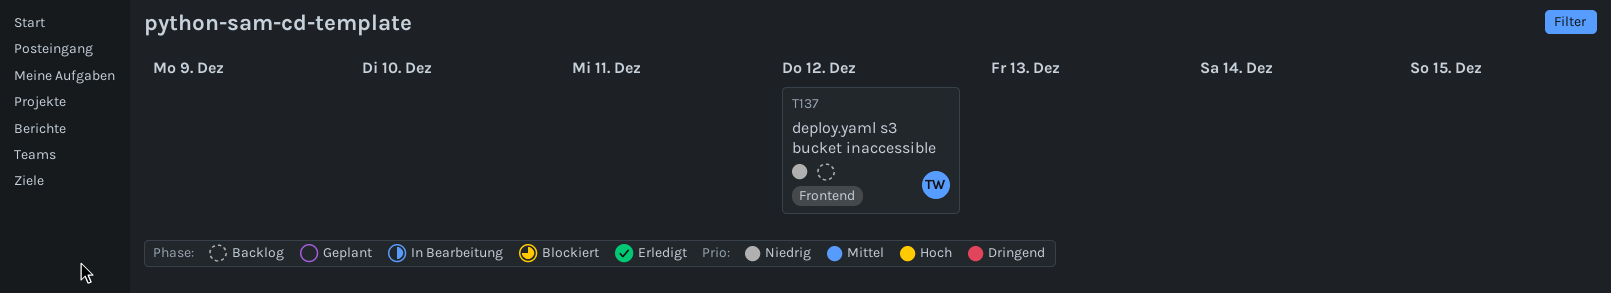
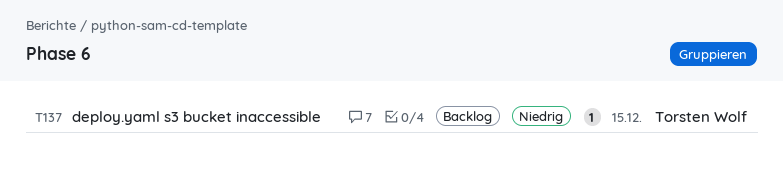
T137, due: Dec 12 -> Dec 15

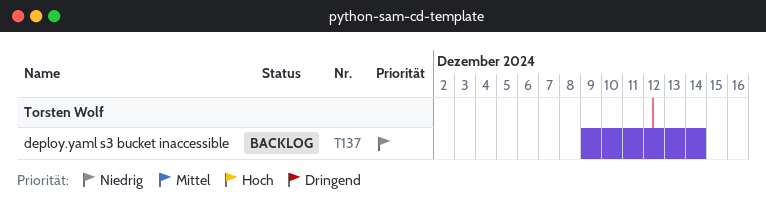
T137, due: Dec 15 -> Dec 14

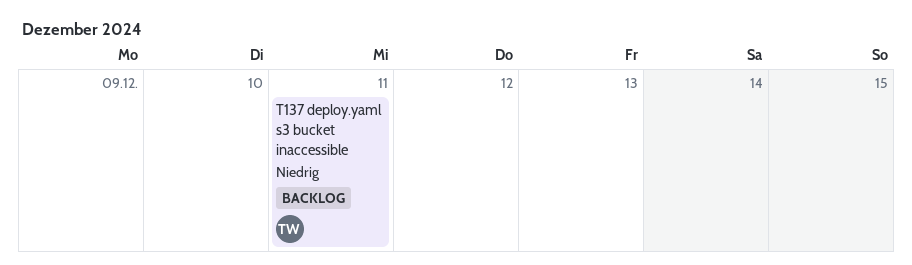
T137, due: Dec 14 -> Dec 11

